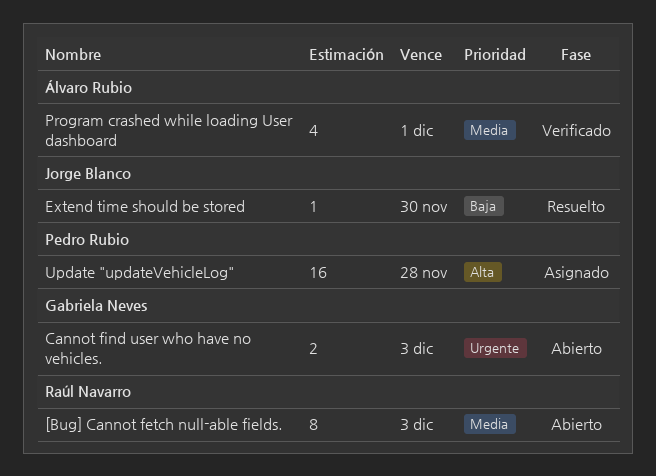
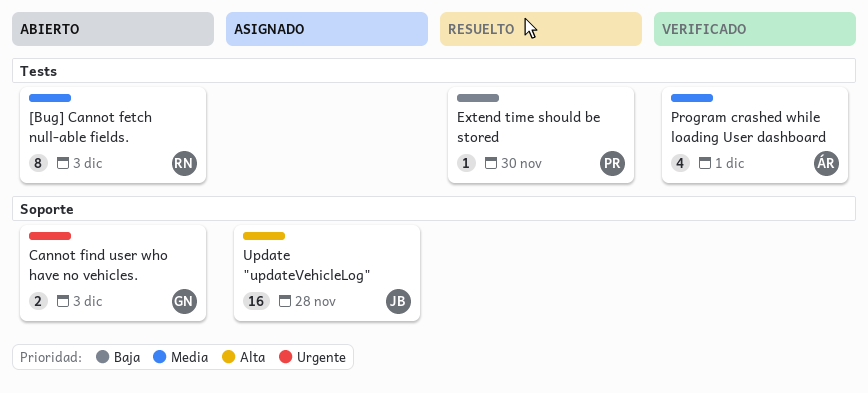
Extend time should be stored, owner: Jorge Blanco -> Pedro Rubio
Update "updateVehicleLog", owner: Pedro Rubio -> Jorge Blanco

